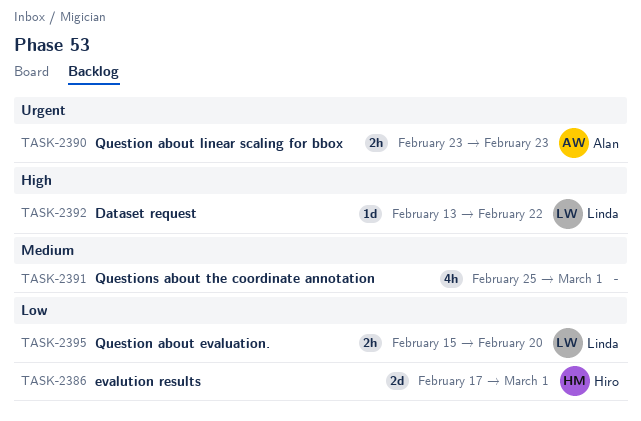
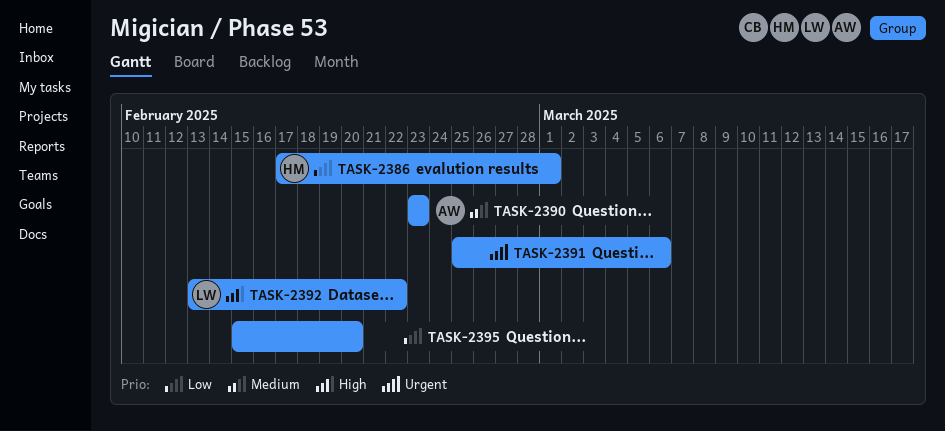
TASK-2390, priority: Urgent -> Medium
TASK-2391, priority: Medium -> Urgent
TASK-2391, due: Mar 1 -> Mar 6
TASK-2395, owner: Linda -> none

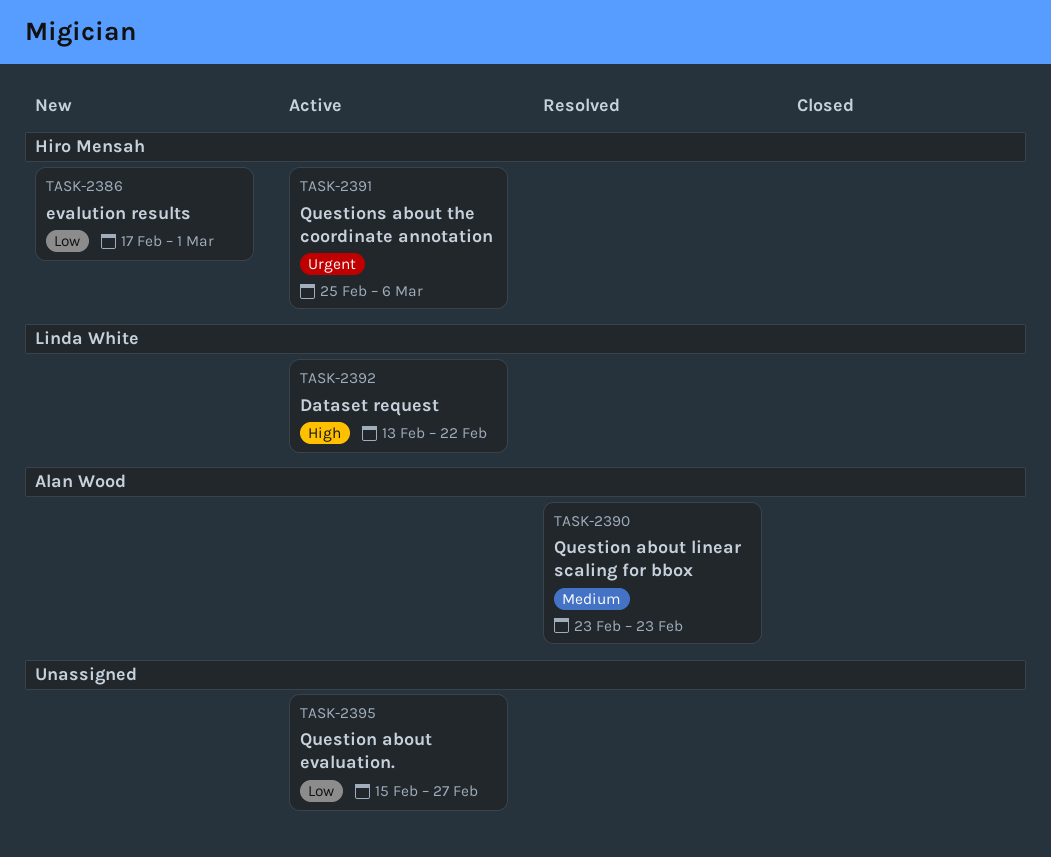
TASK-2391, owner: none -> Hiro Mensah
TASK-2395, due: Feb 20 -> Feb 27

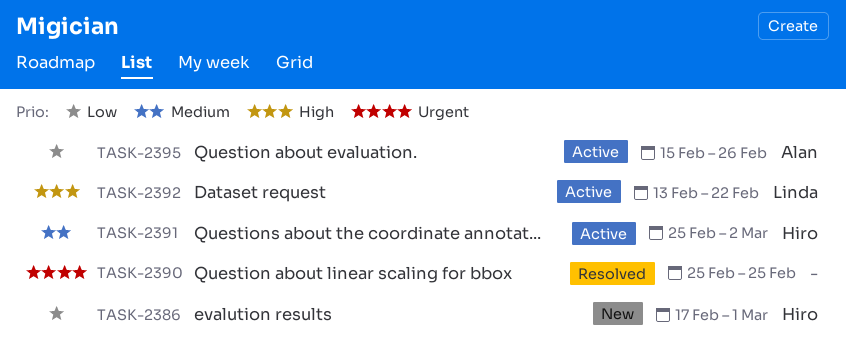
TASK-2390, owner: Alan Wood -> none
TASK-2390, priority: Medium -> Urgent
TASK-2390, start: Feb 23 -> Feb 25
TASK-2390, due: Feb 23 -> Feb 25
TASK-2391, priority: Urgent -> Medium
TASK-2391, due: Mar 6 -> Mar 2
TASK-2395, owner: none -> Alan Wood
TASK-2395, due: Feb 27 -> Feb 26

